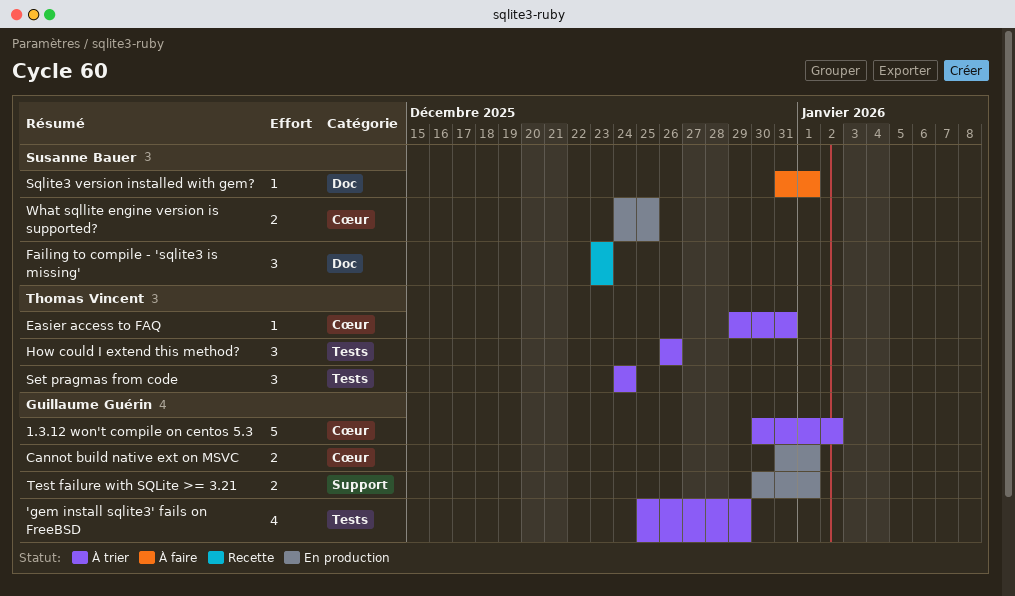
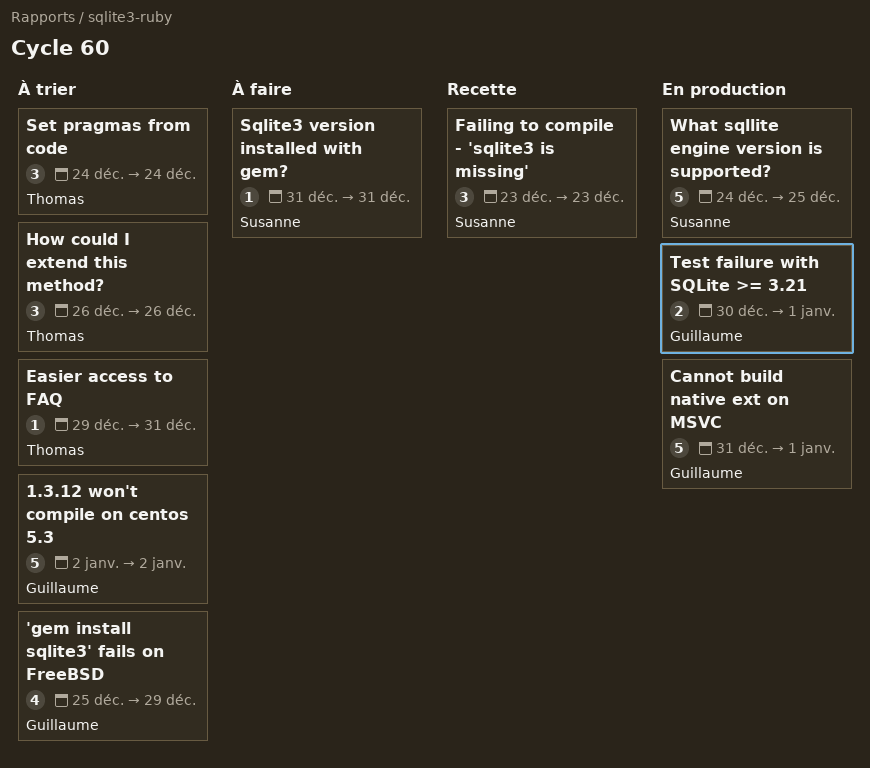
1.3.12 won't compile on centos 5.3, start: Dec 30 -> Jan 2
Cannot build native ext on MSVC, estimate: 2 -> 5
Sqlite3 version installed with gem?, due: Jan 1 -> Dec 31
What sqllite engine version is supported?, estimate: 2 -> 5

